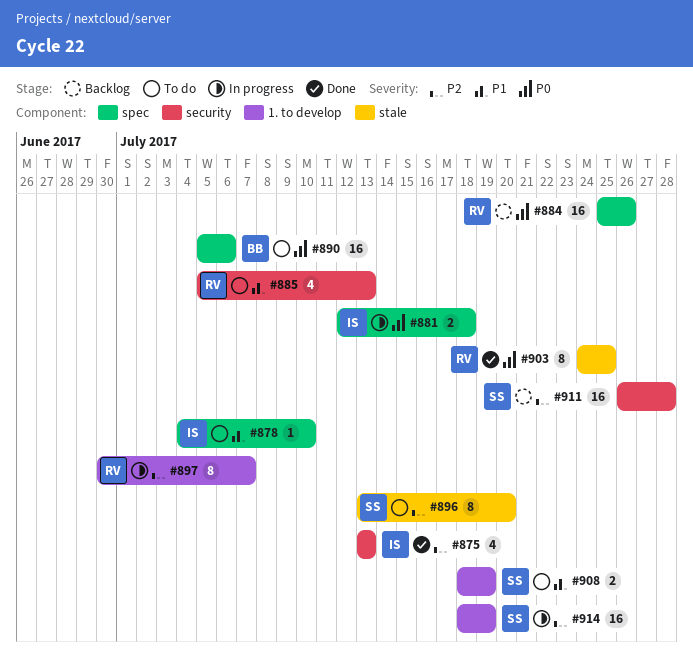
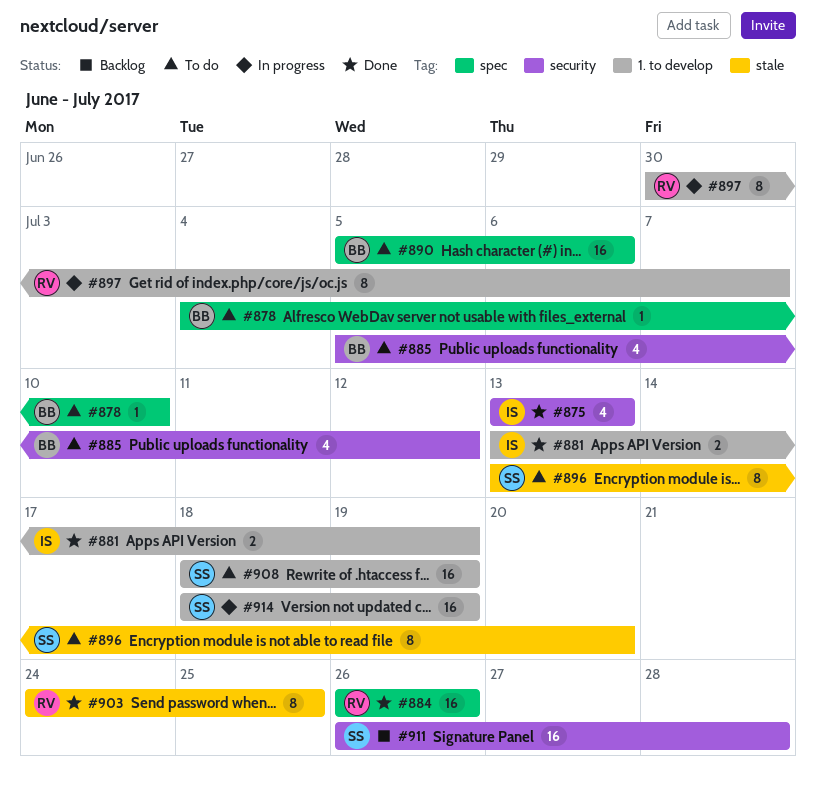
#878, owner: IS -> BB
#881, status: In progress -> Done
#881, label: spec -> 1. to develop
#881, start: Jul 12 -> Jul 13
#881, due: Jul 18 -> Jul 19
#884, status: Backlog -> Done
#884, start: Jul 25 -> Jul 26
#885, owner: RV -> BB
#885, due: Jul 13 -> Jul 12
#908, estimate: 2 -> 16

